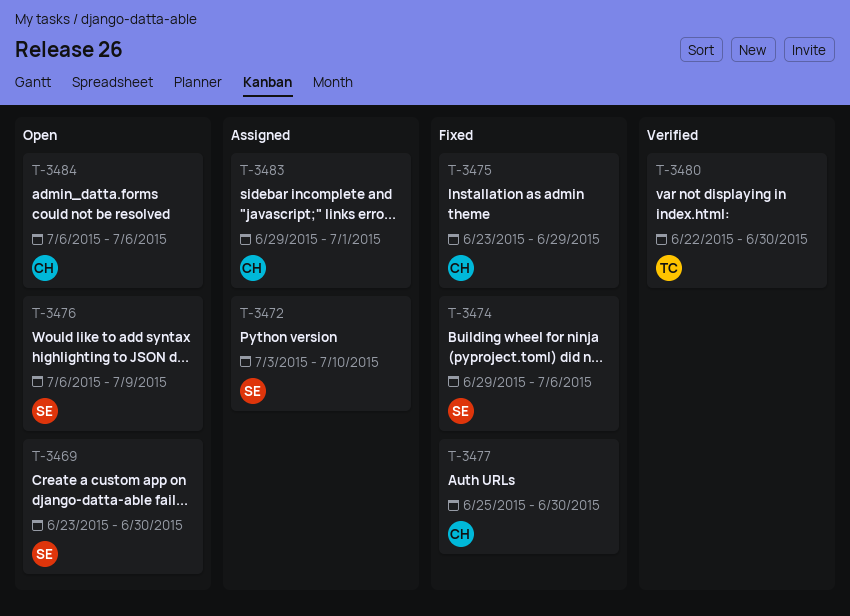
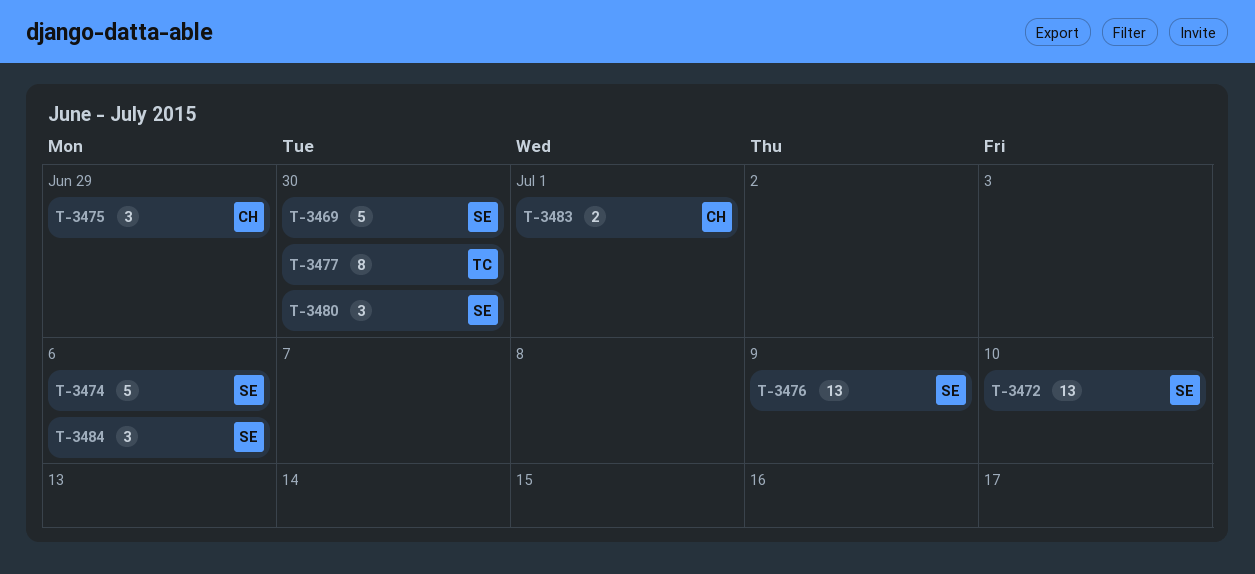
T-3477, owner: CH -> TC
T-3480, owner: TC -> SE
T-3484, owner: CH -> SE

